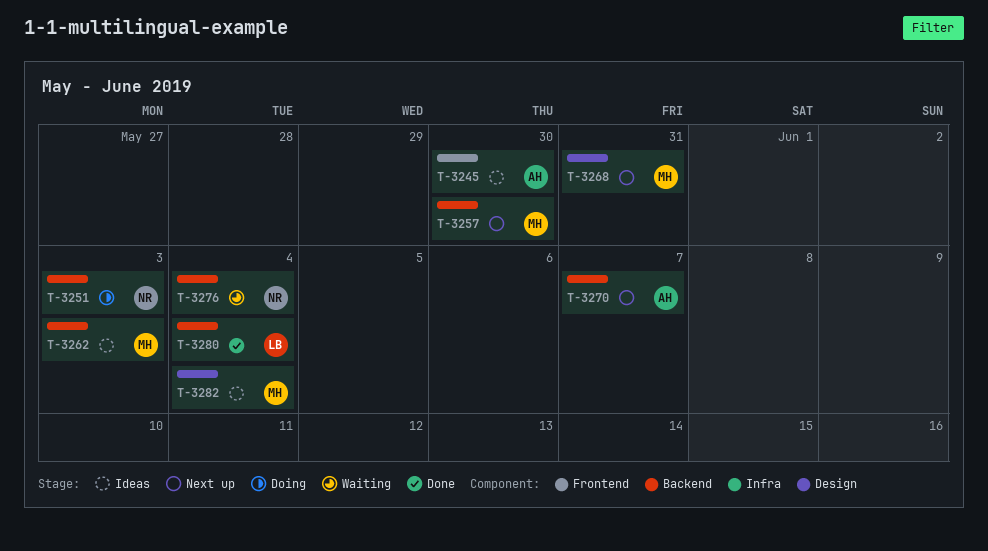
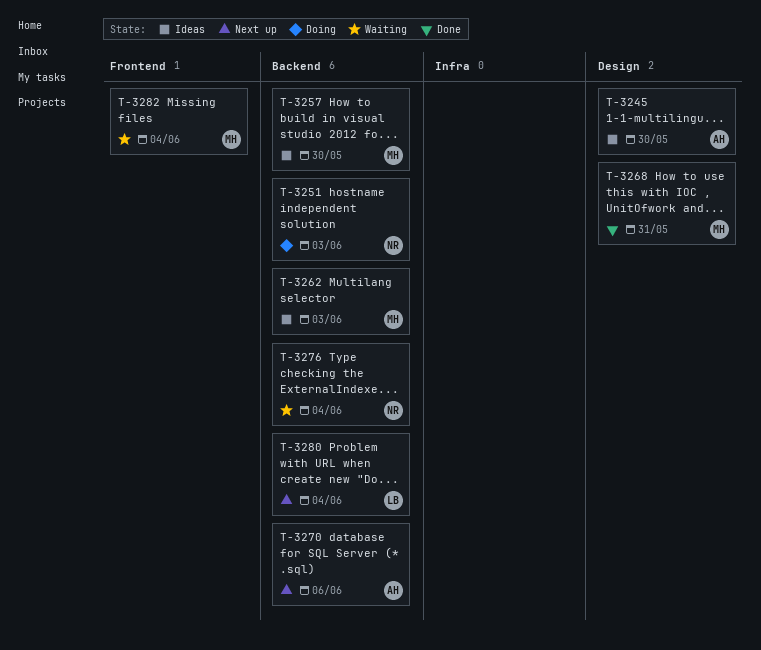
T-3245, label: Frontend -> Design
T-3257, status: Next up -> Ideas
T-3268, status: Next up -> Done
T-3270, due: Jun 7 -> Jun 6
T-3280, status: Done -> Next up
T-3282, status: Ideas -> Waiting
T-3282, label: Design -> Frontend

